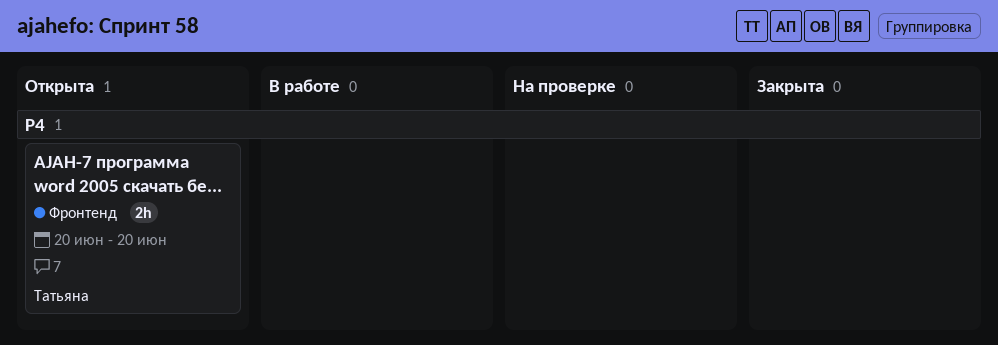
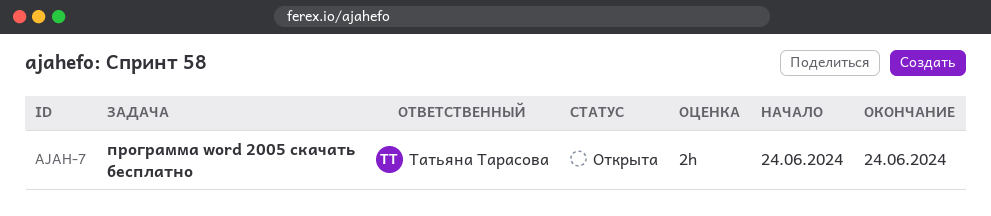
AJAH-7, start: Jun 20 -> Jun 24
AJAH-7, due: Jun 20 -> Jun 24

